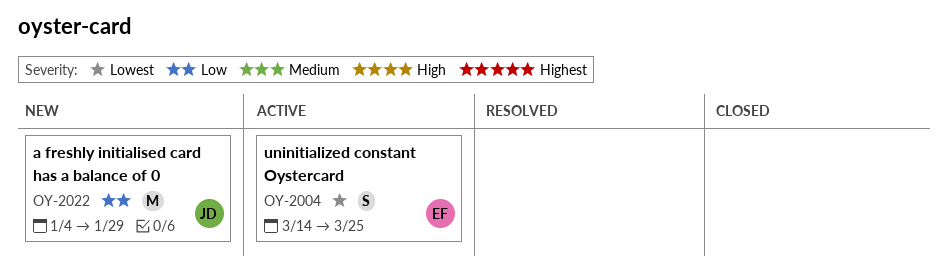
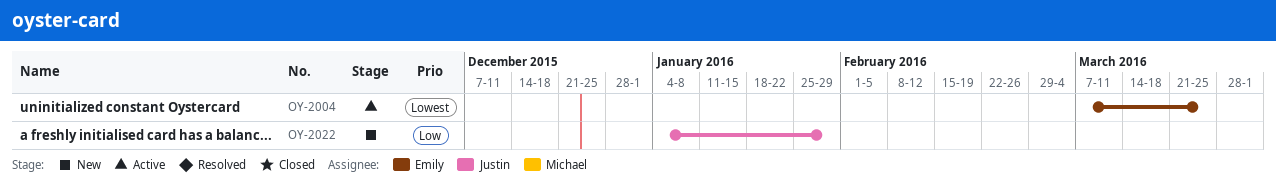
OY-2004, start: Mar 14 -> Mar 7

